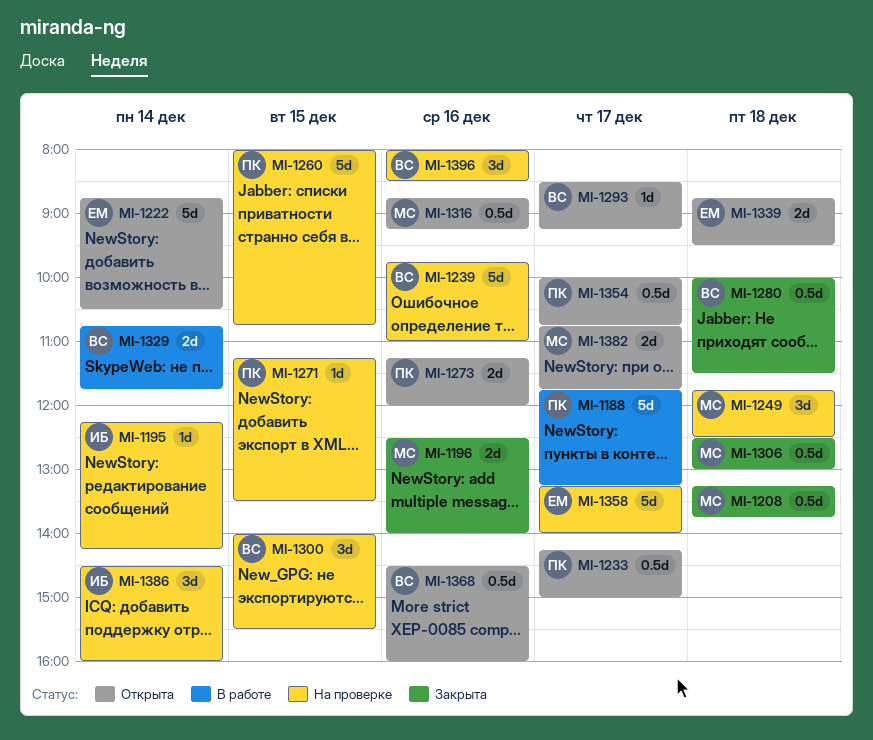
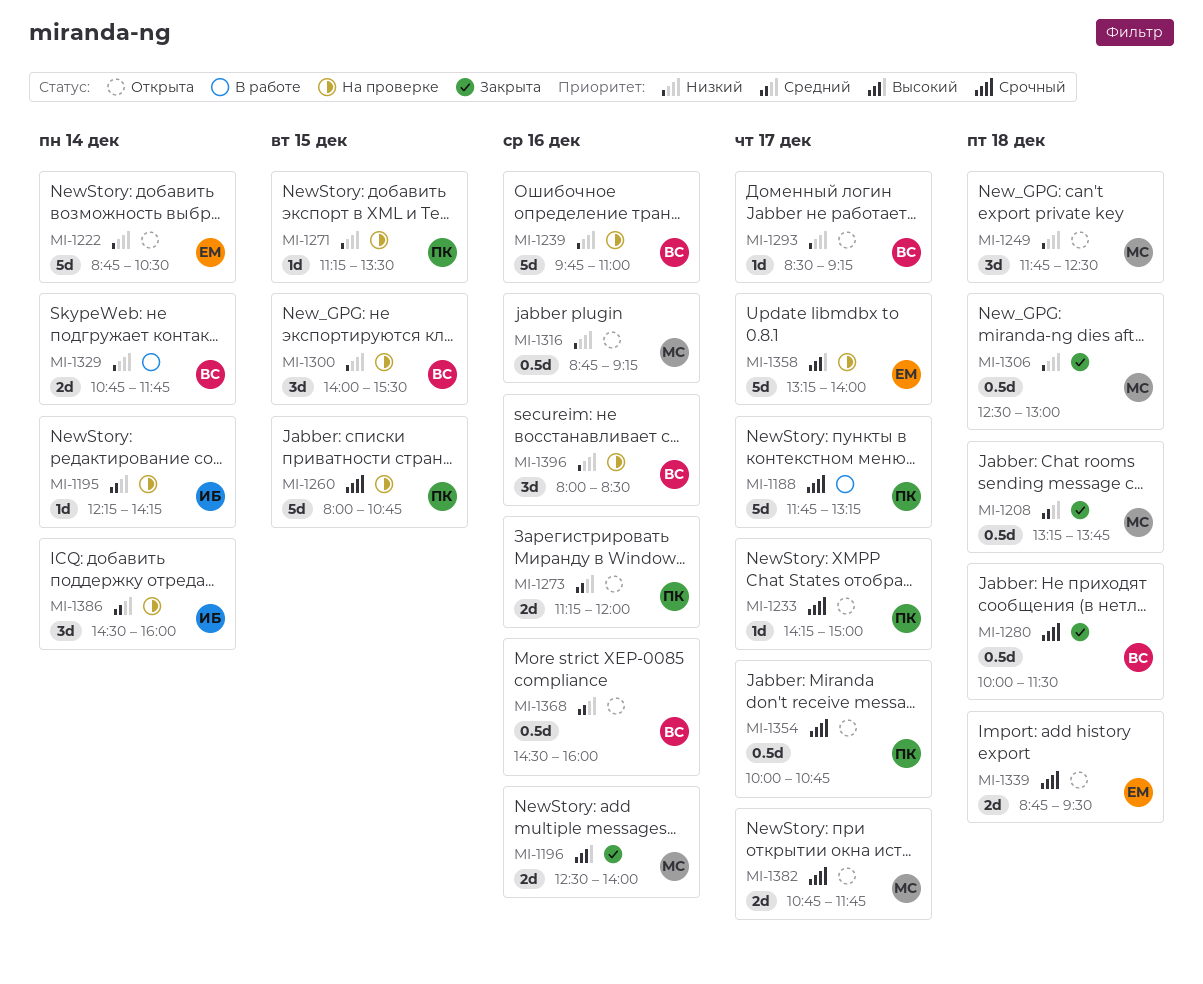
MI-1233, estimate: 0.5d -> 1d
MI-1249, status: На проверке -> Открыта

